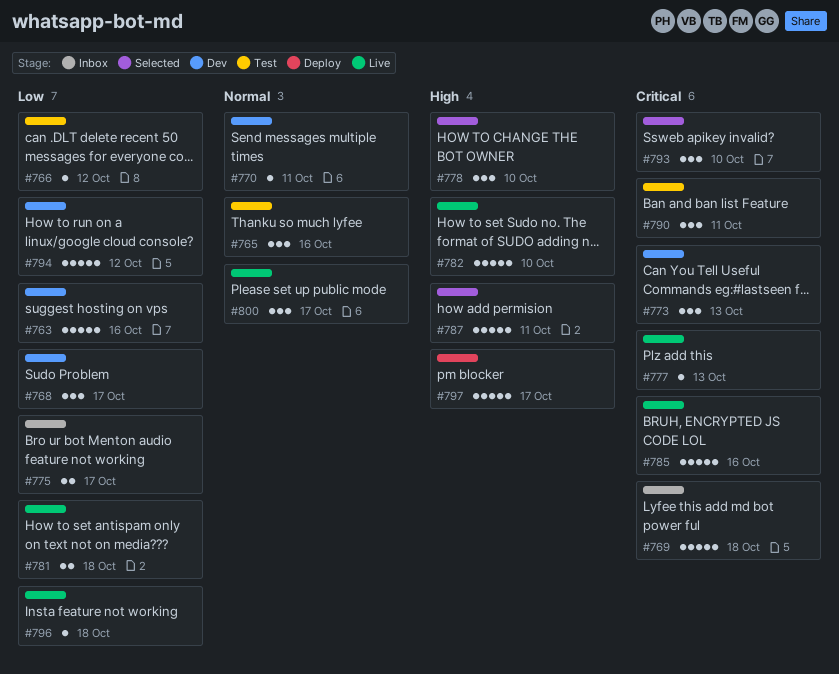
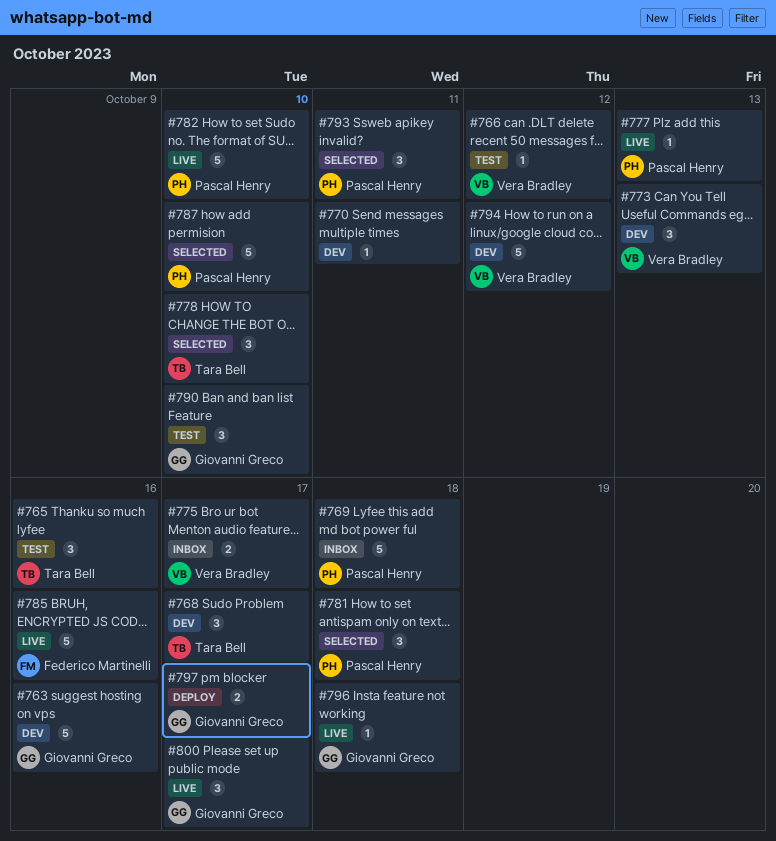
#781, status: Live -> Selected
#781, estimate: 2 -> 3
#787, due: Oct 11 -> Oct 10
#790, due: Oct 11 -> Oct 10
#793, due: Oct 10 -> Oct 11
#797, estimate: 5 -> 2

